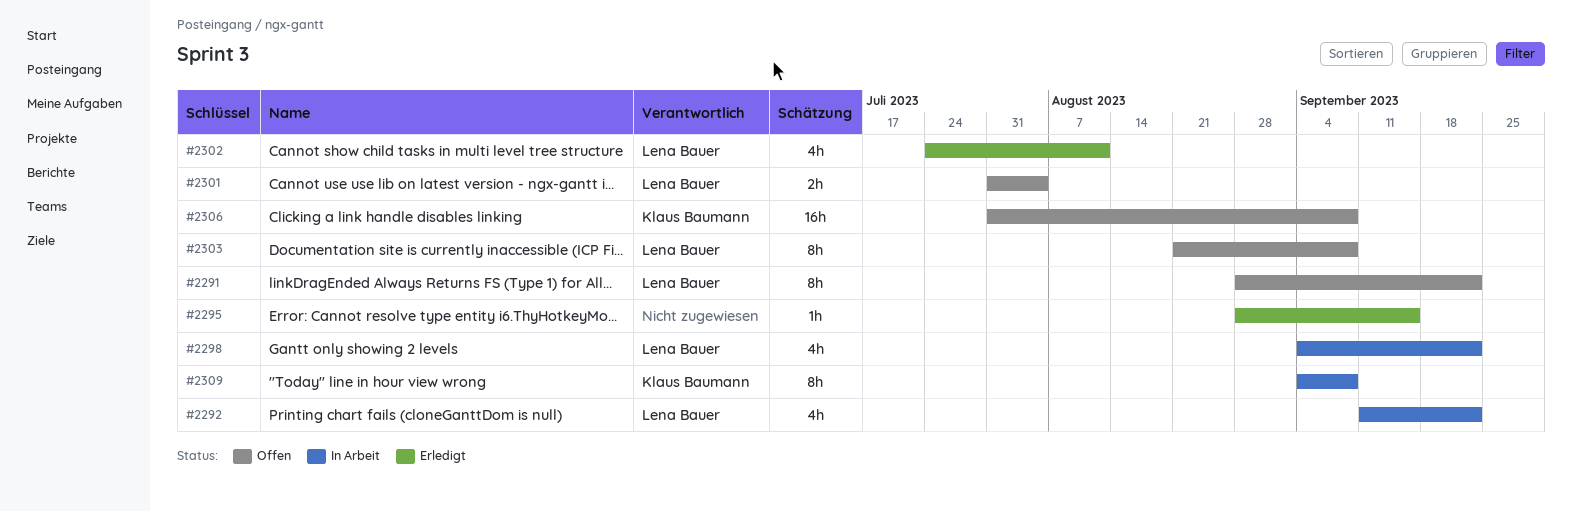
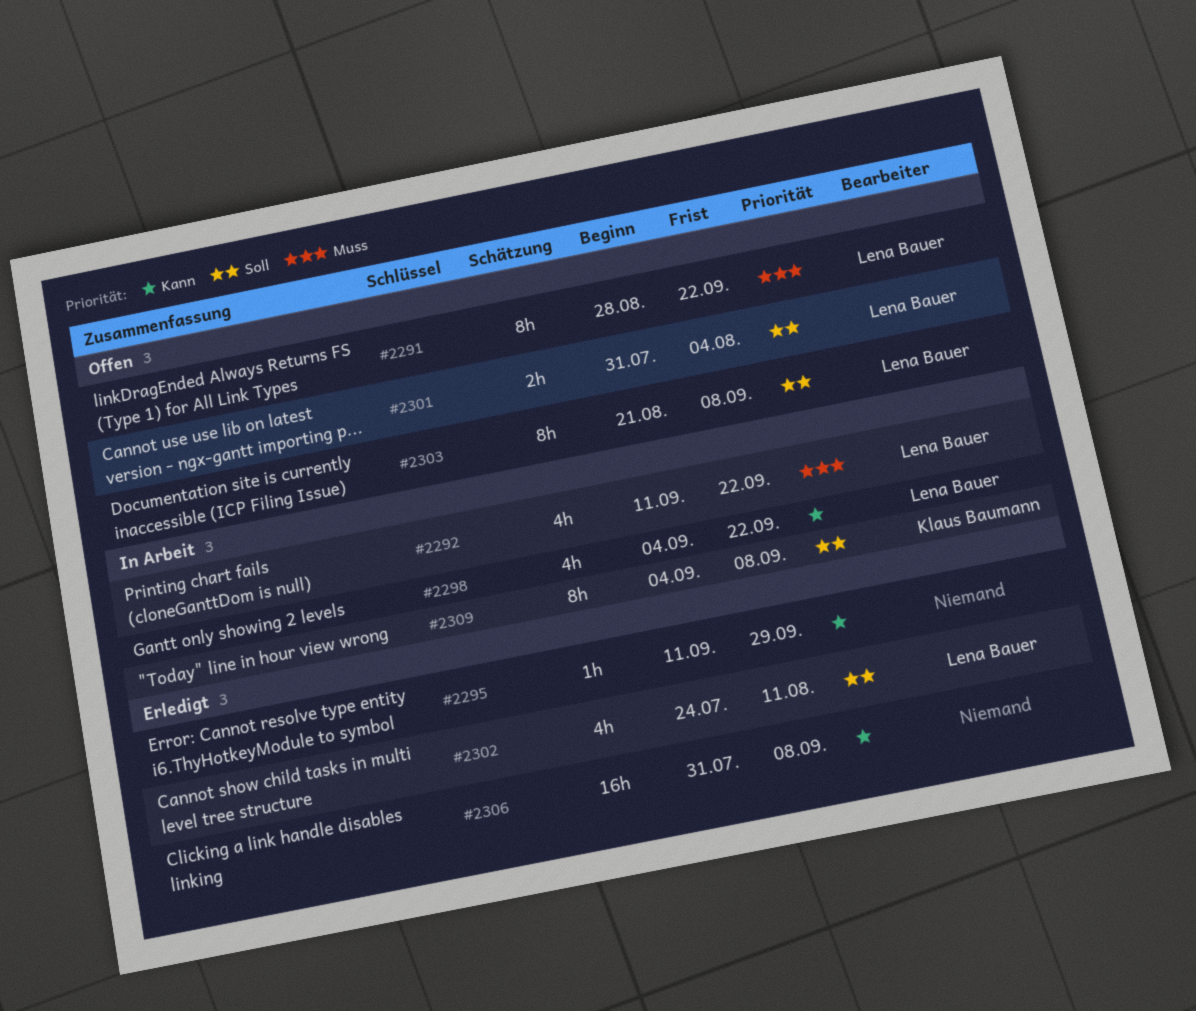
#2295, start: Aug 28 -> Sep 11
#2295, due: Sep 15 -> Sep 29
#2306, status: Offen -> Erledigt
#2306, owner: Klaus Baumann -> none

